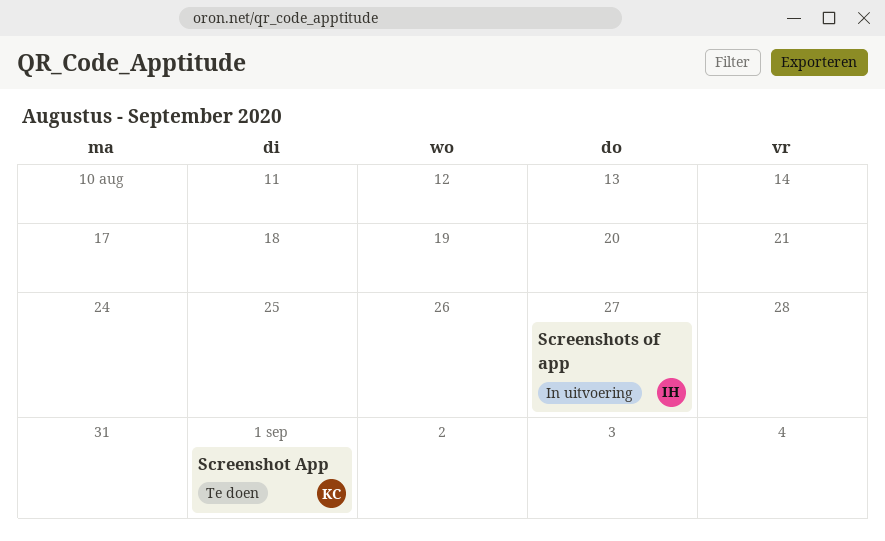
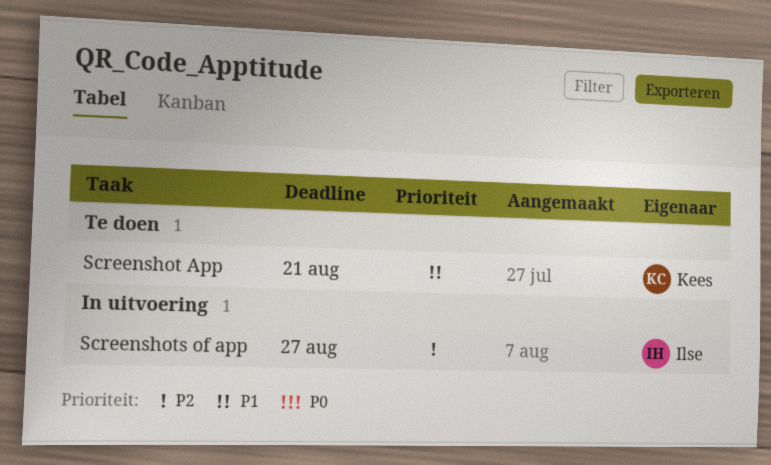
Screenshot App, due: Sep 1 -> Aug 21

